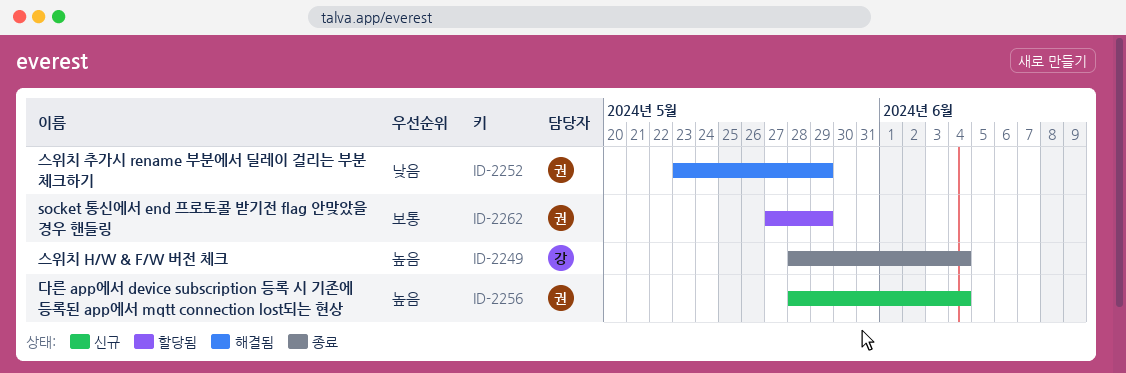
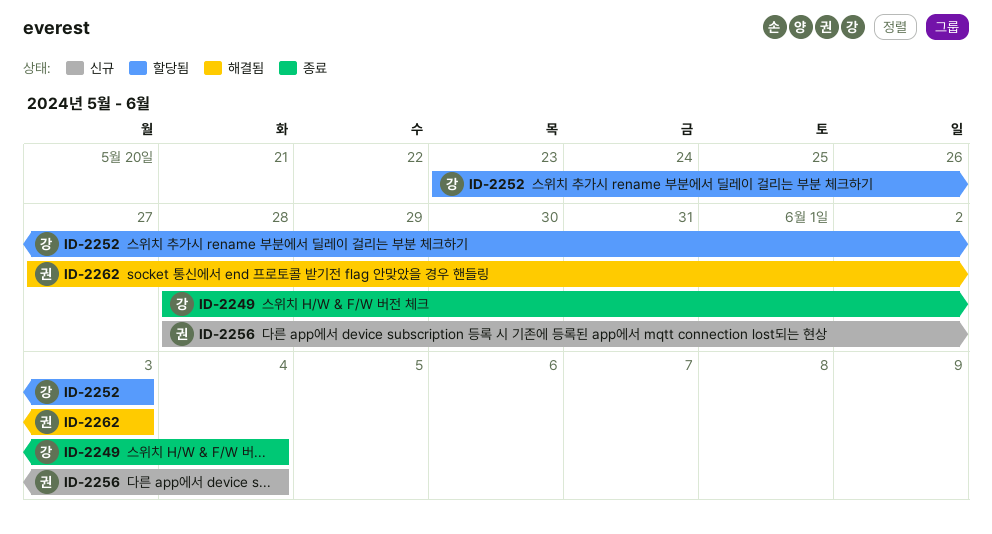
ID-2252, status: 해결됨 -> 할당됨
ID-2252, owner: 권 -> 강
ID-2252, due: May 29 -> Jun 3
ID-2262, status: 할당됨 -> 해결됨
ID-2262, due: May 29 -> Jun 3

